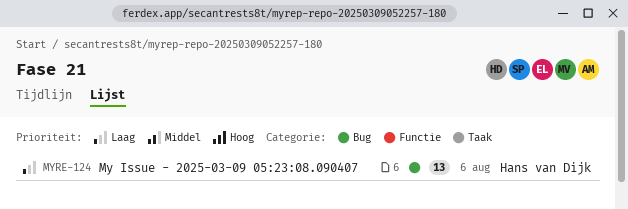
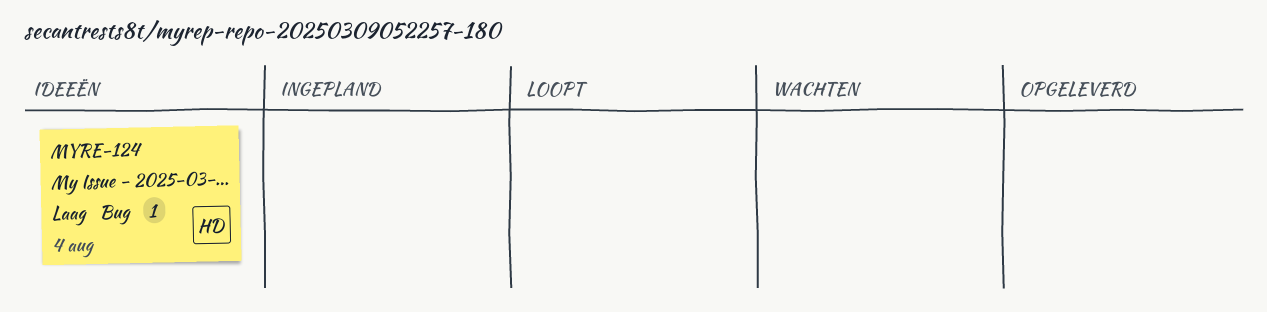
MYRE-124, estimate: 13 -> 1
MYRE-124, due: Aug 6 -> Aug 4

